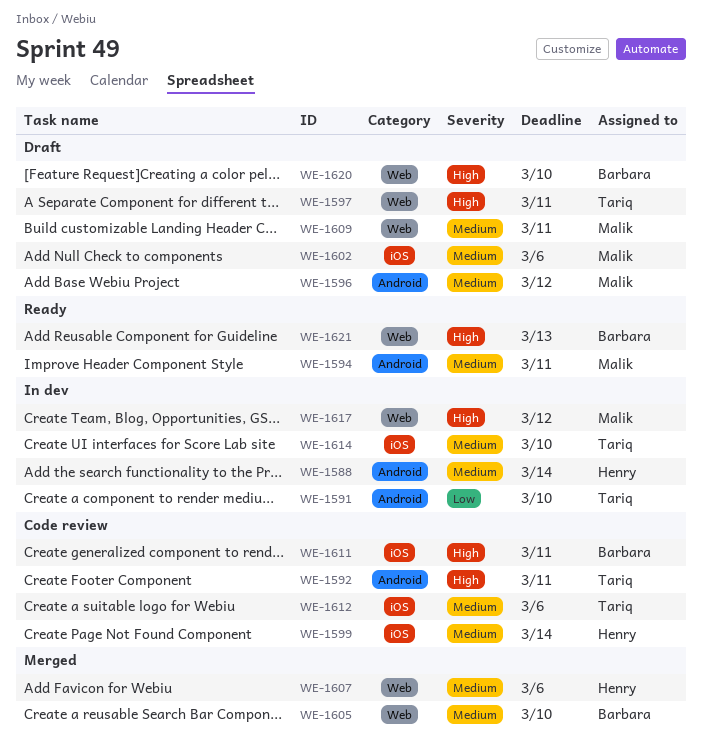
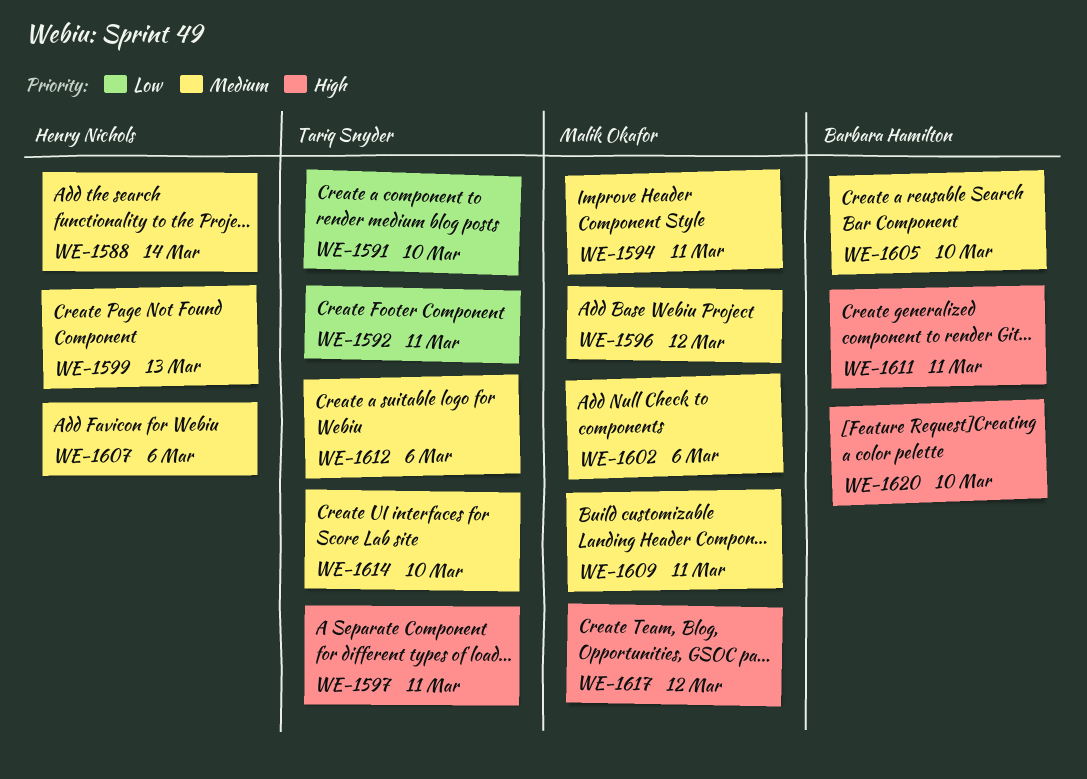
WE-1592, priority: High -> Low
WE-1599, due: Mar 14 -> Mar 13
WE-1621: present -> none

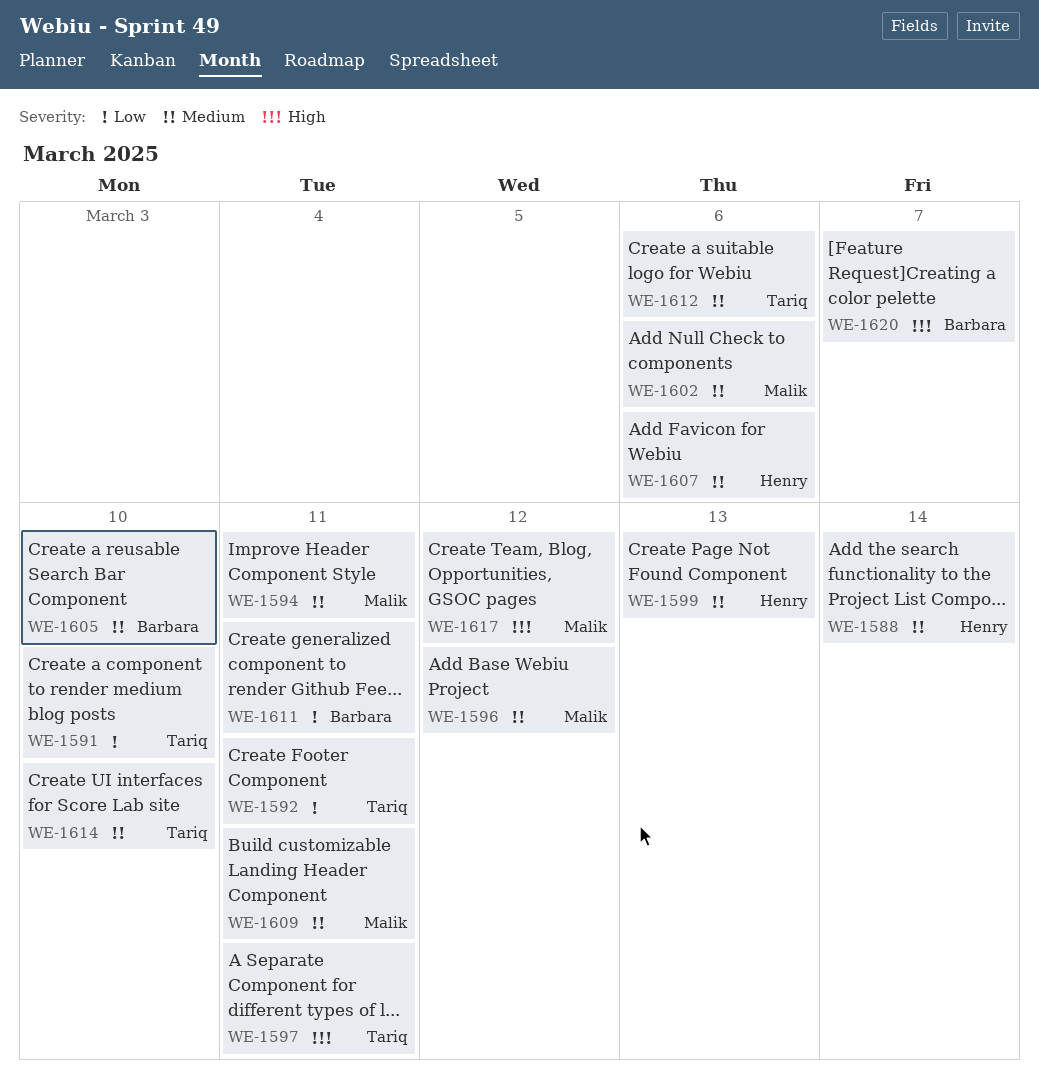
WE-1611, priority: High -> Low
WE-1620, due: Mar 10 -> Mar 7

